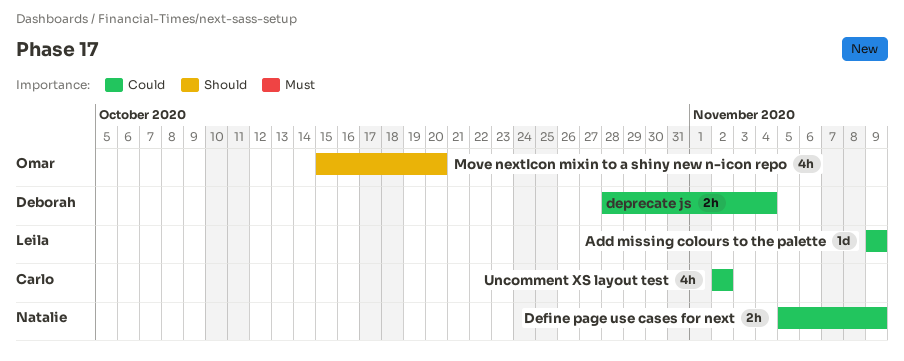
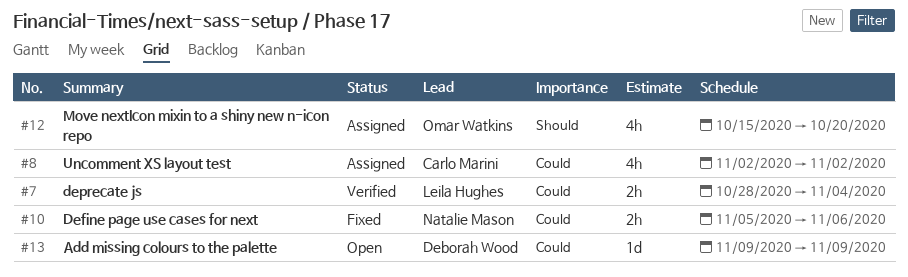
Add missing colours to the palette, owner: Leila Hughes -> Deborah Wood
Define page use cases for next, due: Nov 9 -> Nov 6
deprecate js, owner: Deborah Wood -> Leila Hughes

